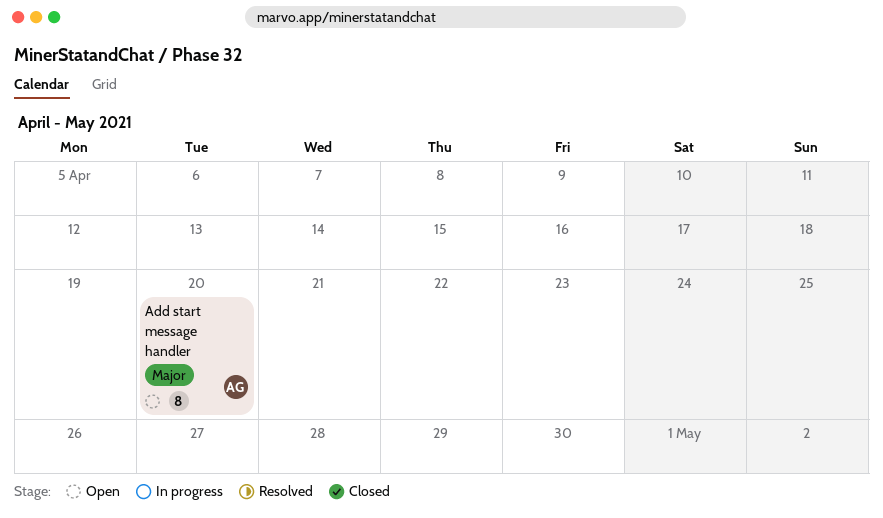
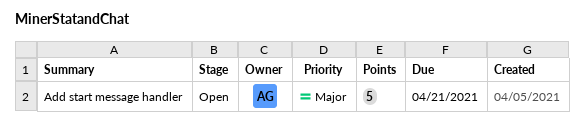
Add start message handler, estimate: 8 -> 5
Add start message handler, due: Apr 20 -> Apr 21

